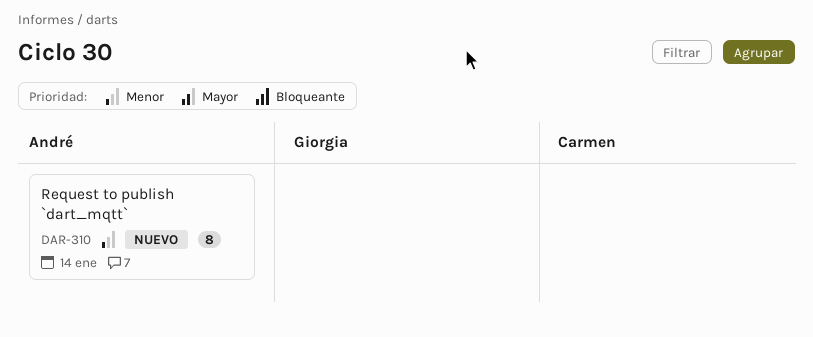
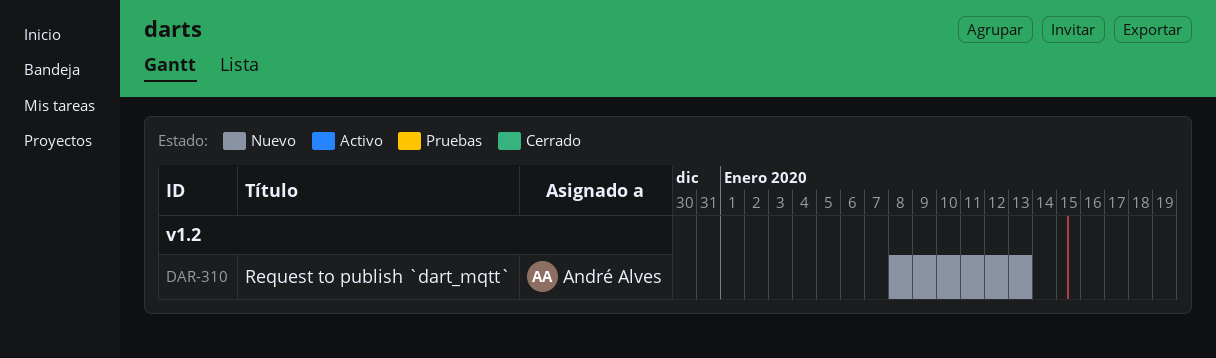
DAR-310, due: Jan 14 -> Jan 13

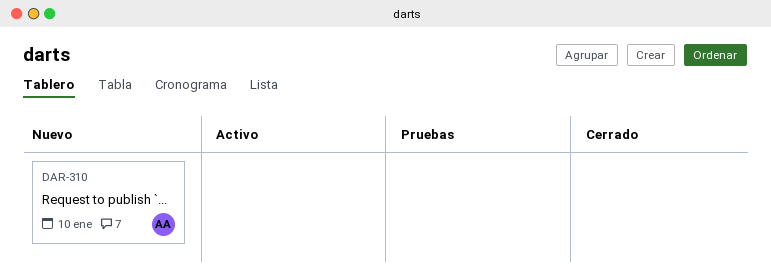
DAR-310, due: Jan 13 -> Jan 10

